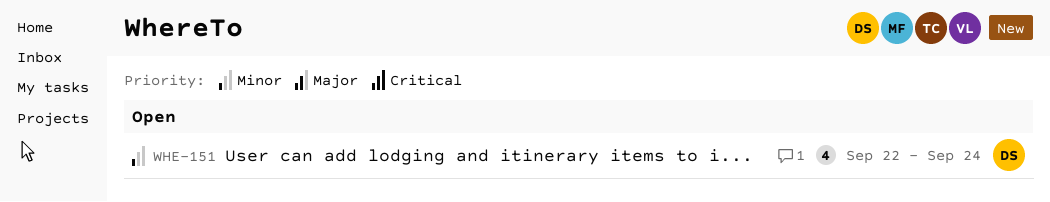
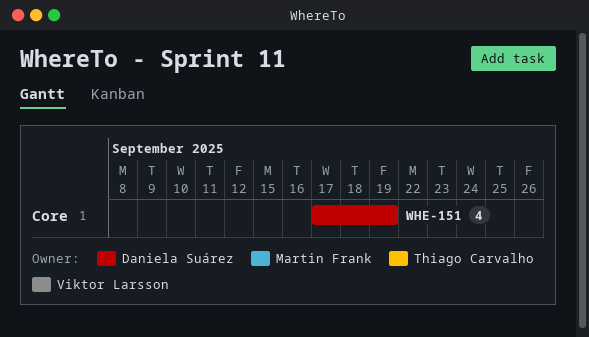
WHE-151, start: Sep 22 -> Sep 17
WHE-151, due: Sep 24 -> Sep 19

